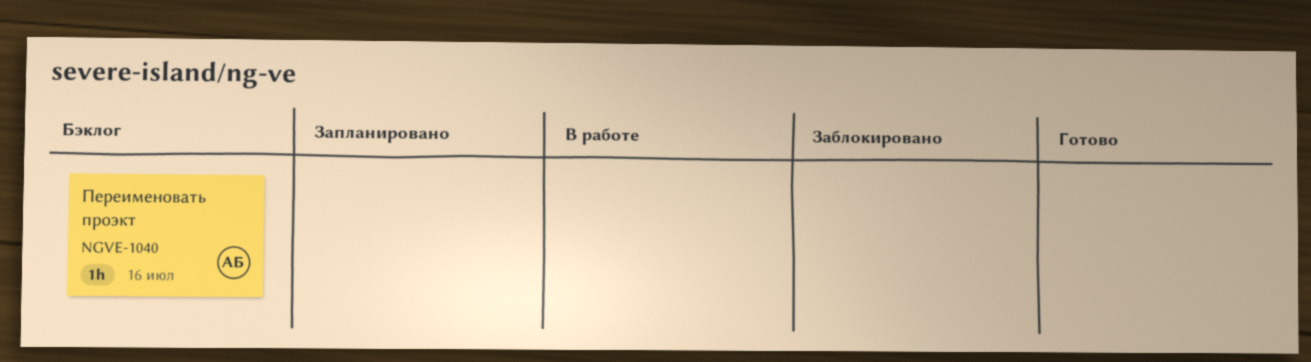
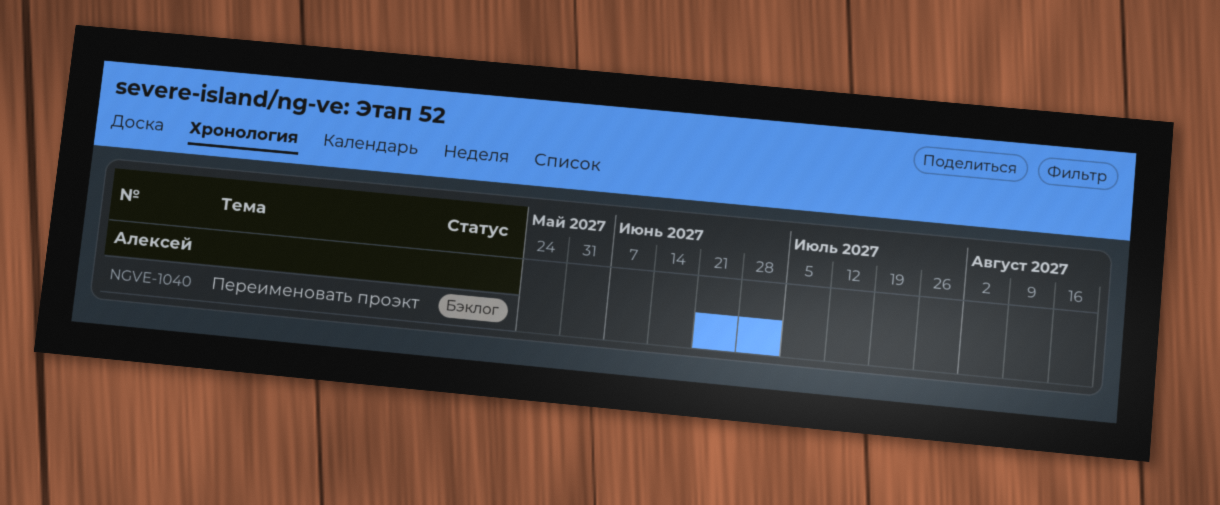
NGVE-1040, due: Jul 16 -> Jul 2

